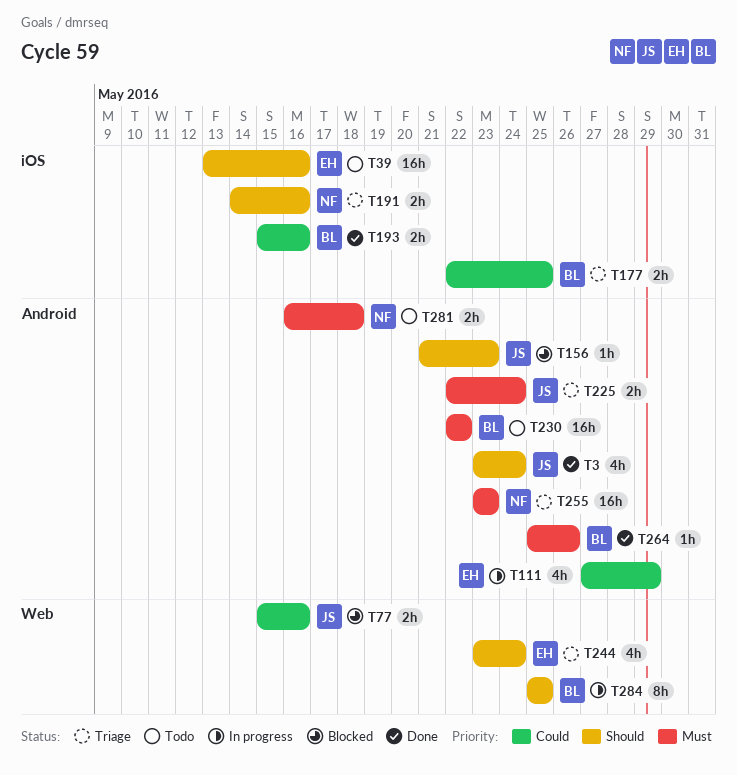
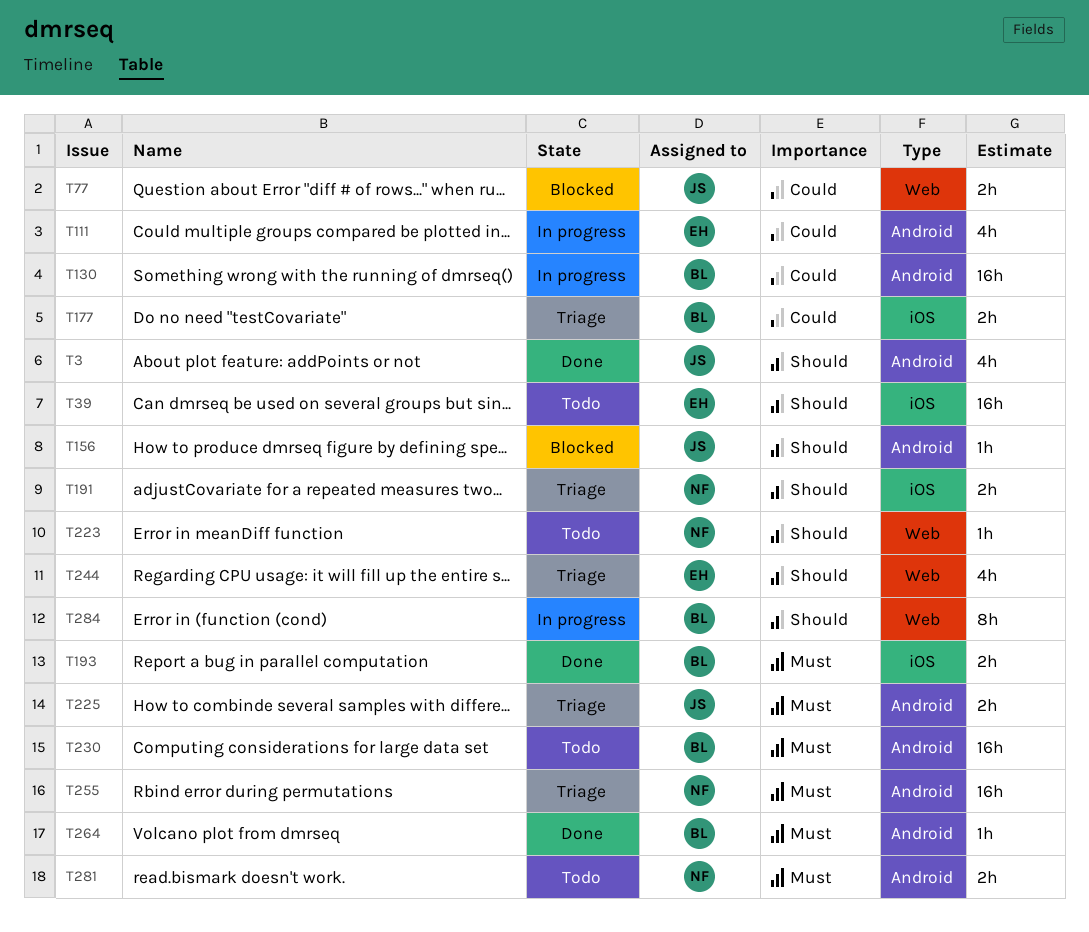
T130: none -> present
T193, priority: Could -> Must
T223: none -> present

